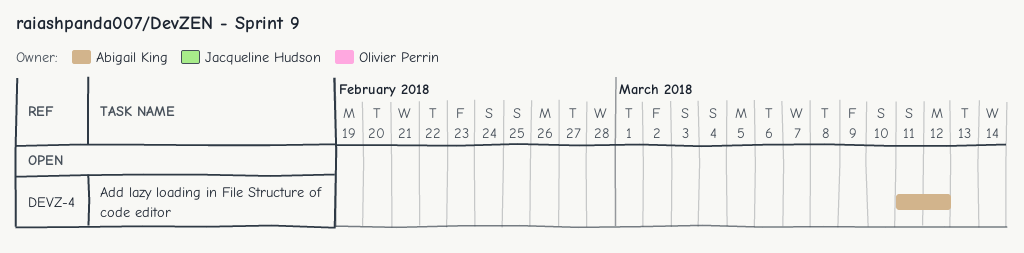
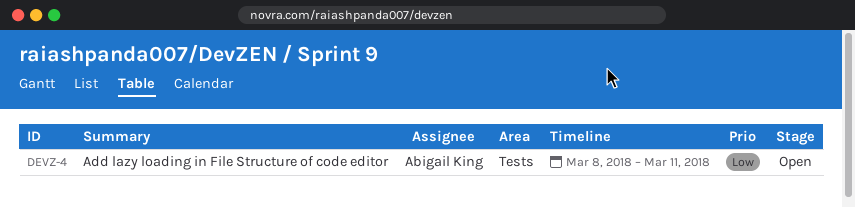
DEVZ-4, start: Mar 11 -> Mar 8
DEVZ-4, due: Mar 12 -> Mar 11

